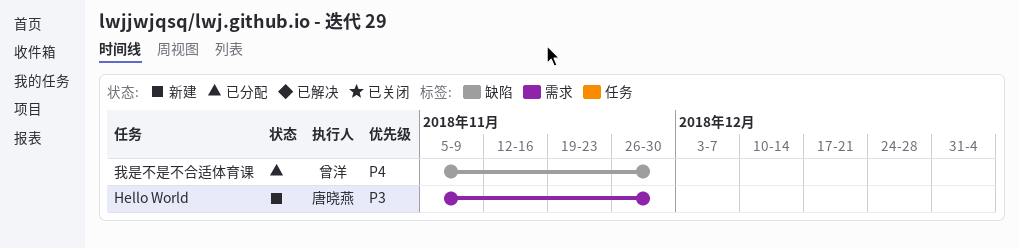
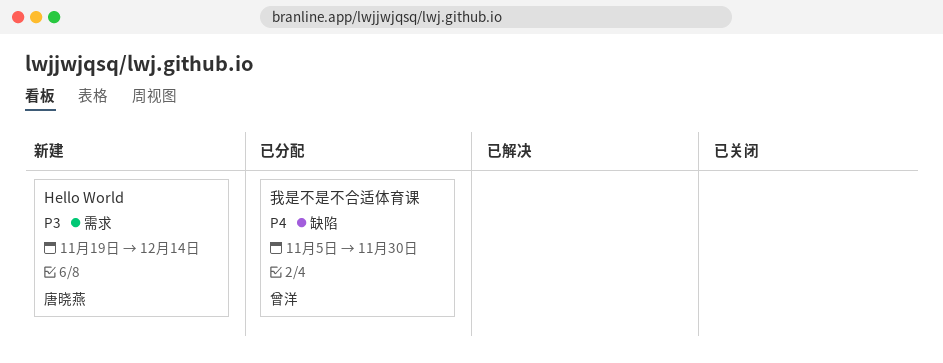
Hello World, start: Nov 5 -> Nov 19
Hello World, due: Nov 30 -> Dec 14

